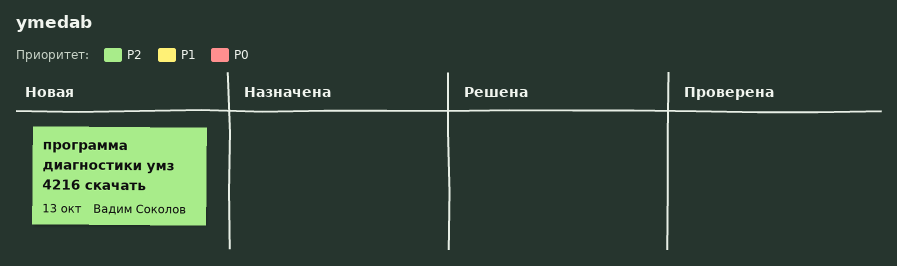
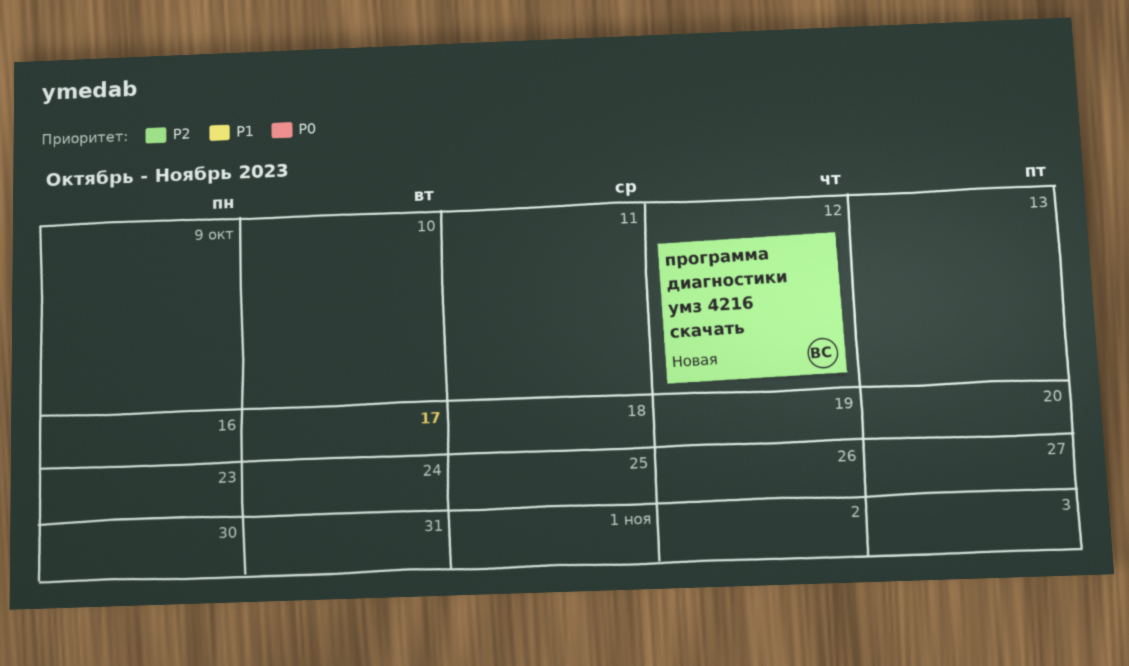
программа диагностики умз 4216 скачать, due: Oct 13 -> Oct 12

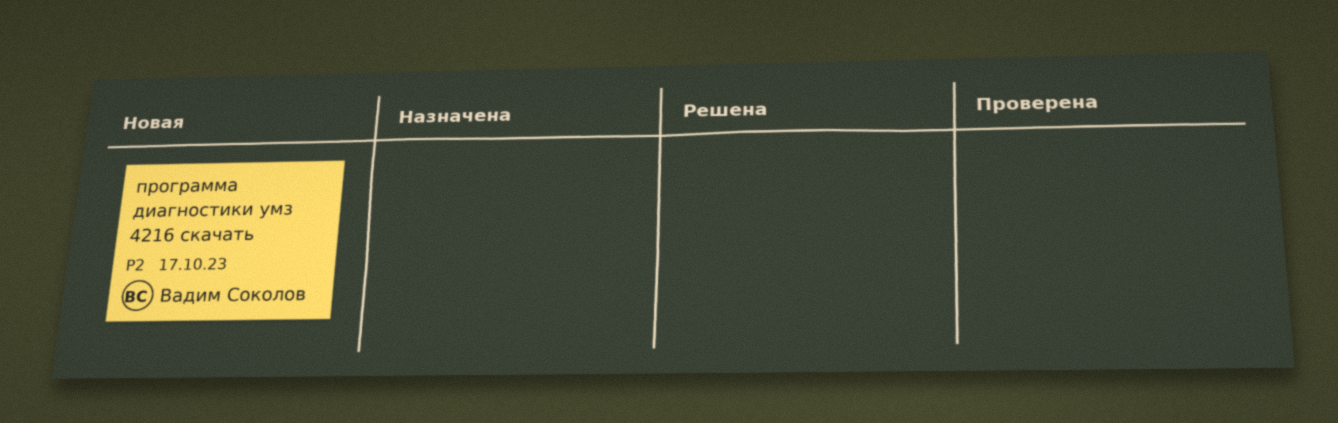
программа диагностики умз 4216 скачать, due: Oct 12 -> Oct 17

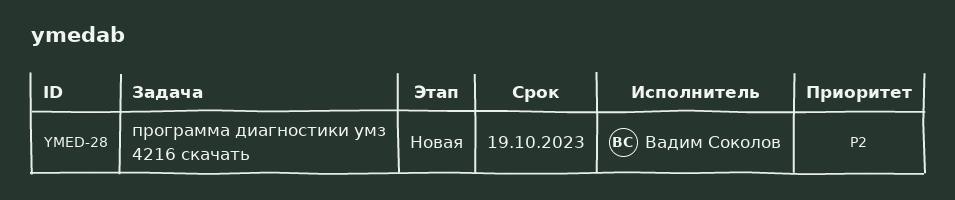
программа диагностики умз 4216 скачать, due: Oct 17 -> Oct 19

